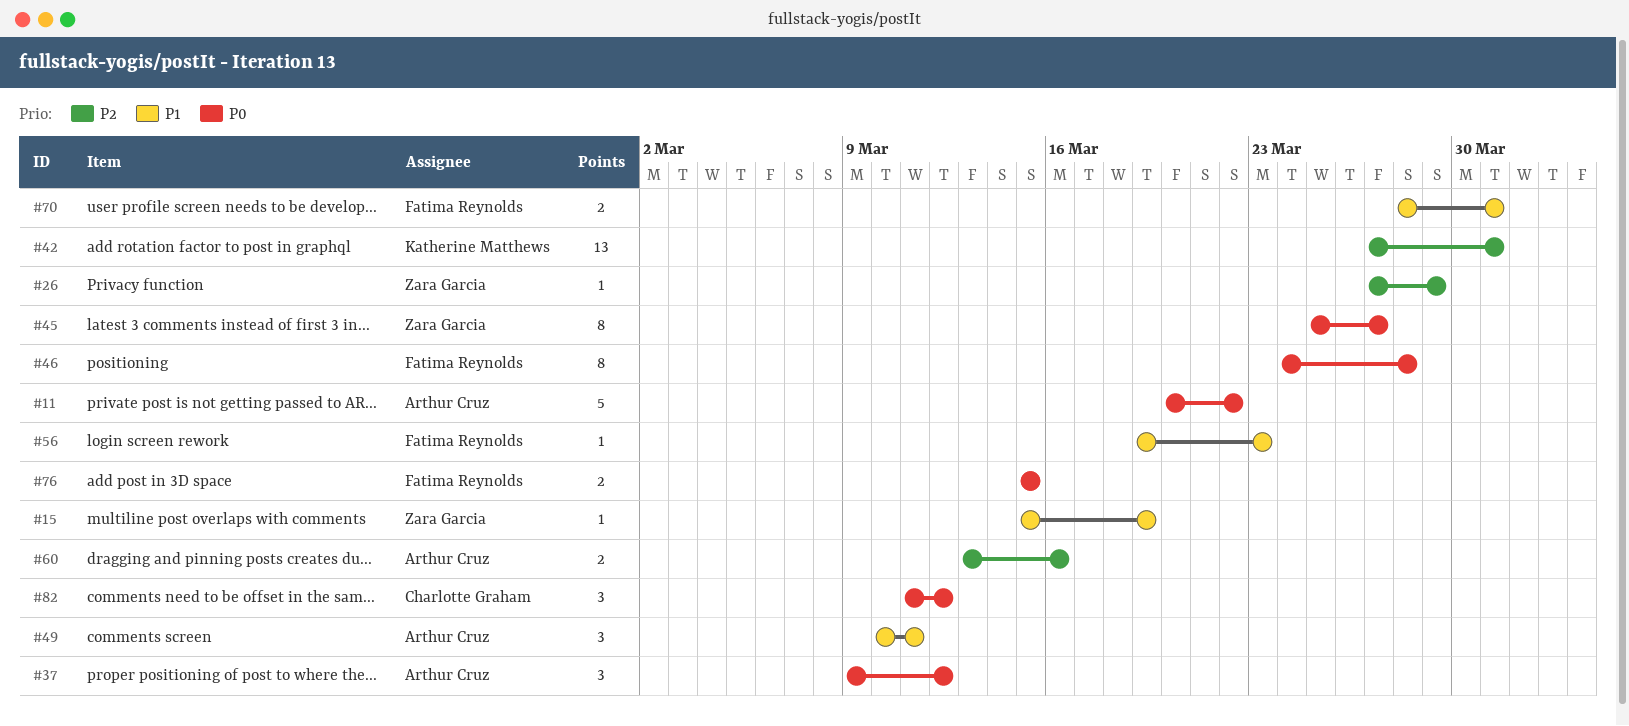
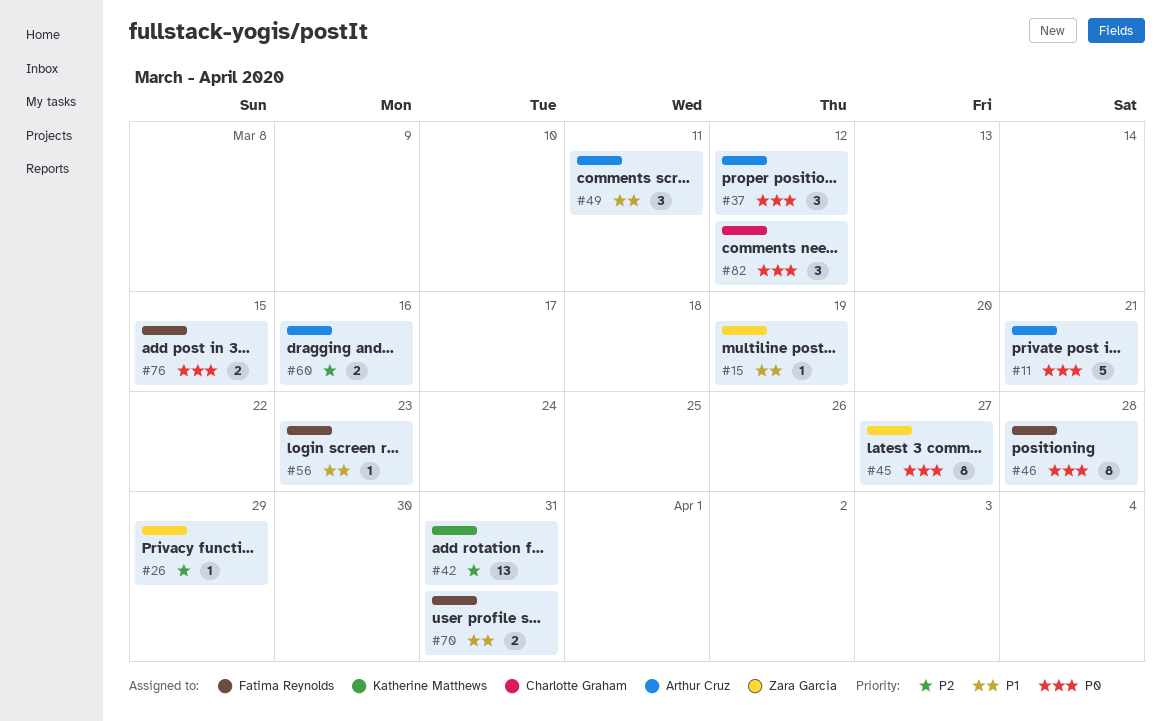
#11, due: Mar 22 -> Mar 21

